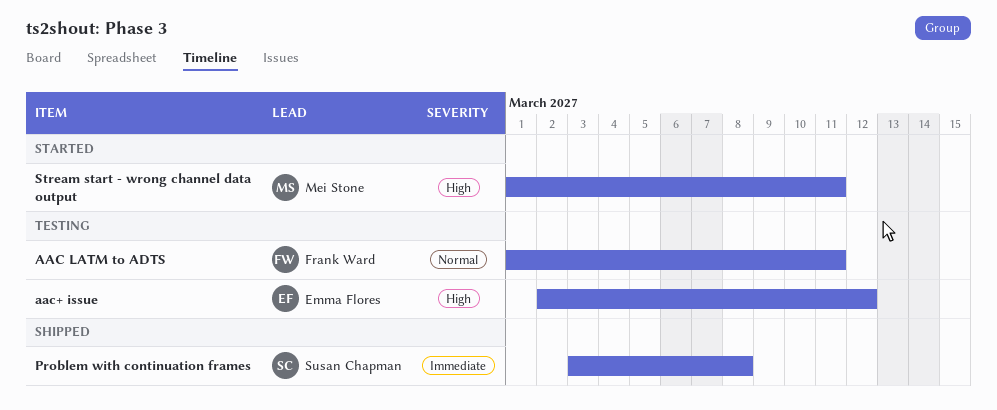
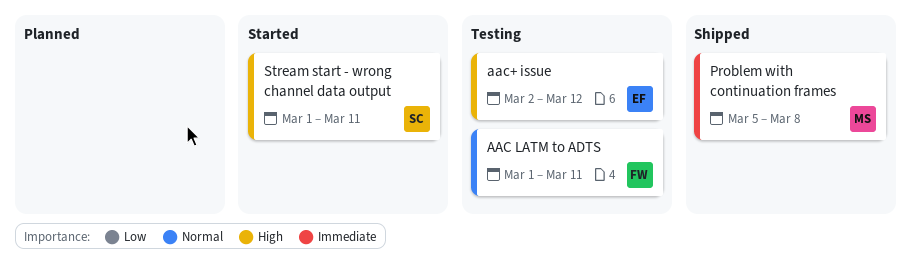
Problem with continuation frames, owner: Susan Chapman -> Mei Stone
Problem with continuation frames, start: Mar 3 -> Mar 5
Stream start - wrong channel data output, owner: Mei Stone -> Susan Chapman

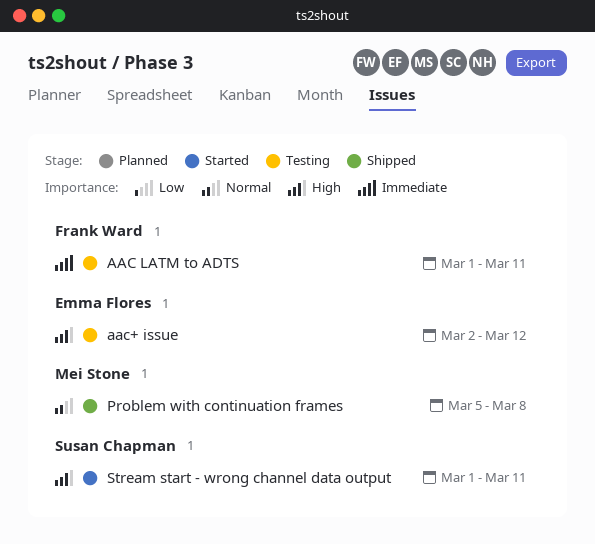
AAC LATM to ADTS, priority: Normal -> Immediate
Problem with continuation frames, priority: Immediate -> Normal

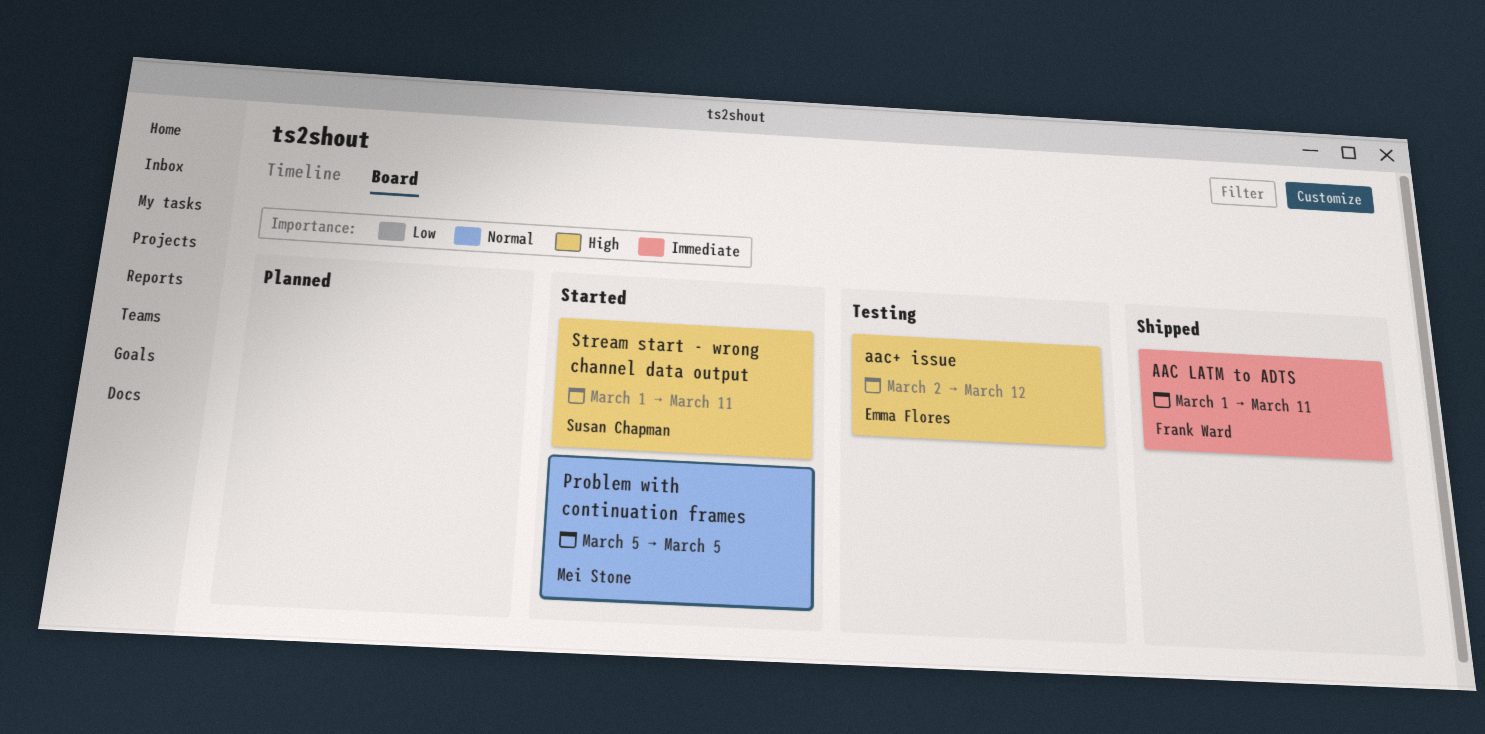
AAC LATM to ADTS, status: Testing -> Shipped
Problem with continuation frames, status: Shipped -> Started
Problem with continuation frames, due: Mar 8 -> Mar 5

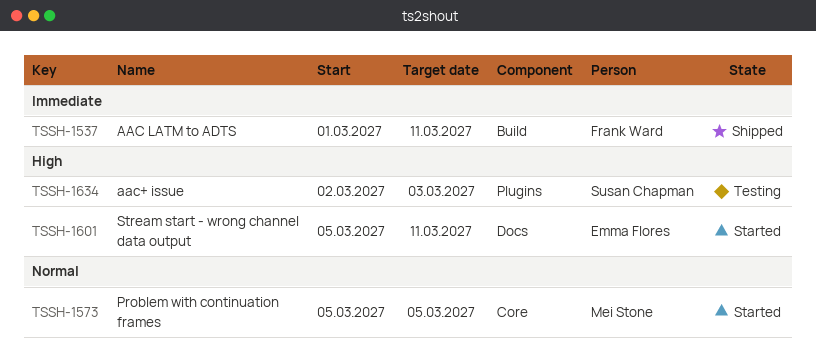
aac+ issue, owner: Emma Flores -> Susan Chapman
aac+ issue, due: Mar 12 -> Mar 3
Stream start - wrong channel data output, owner: Susan Chapman -> Emma Flores
Stream start - wrong channel data output, start: Mar 1 -> Mar 5

